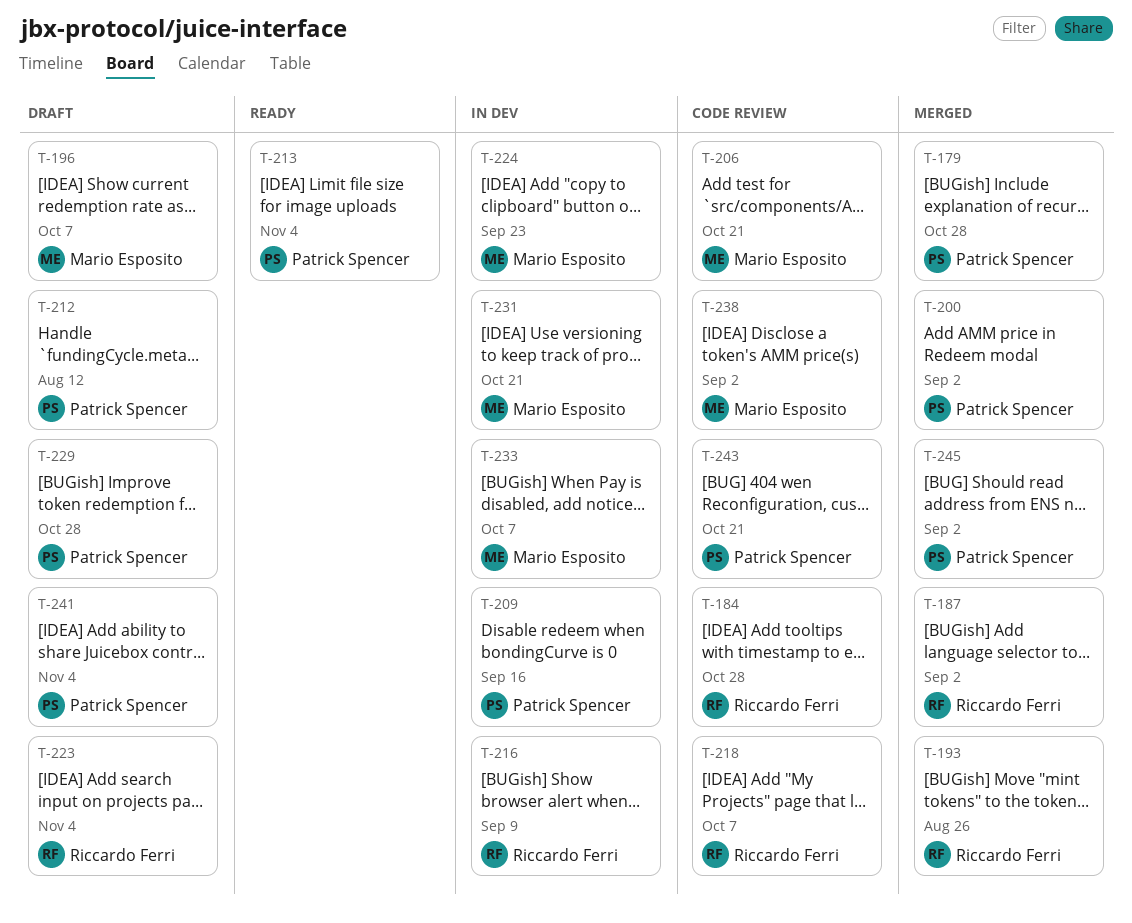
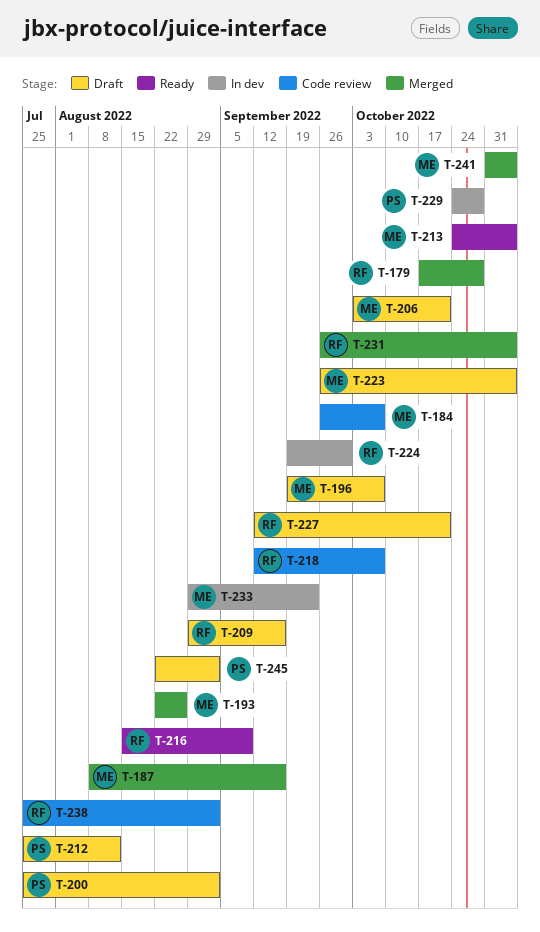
T-179, owner: Patrick Spencer -> Riccardo Ferri
T-184, owner: Riccardo Ferri -> Mario Esposito
T-184, due: Oct 28 -> Oct 7
T-187, owner: Riccardo Ferri -> Mario Esposito
T-187, due: Sep 2 -> Sep 16
T-193, owner: Riccardo Ferri -> Mario Esposito
T-200, status: Merged -> Draft
T-206, status: Code review -> Draft
T-209, status: In dev -> Draft
T-209, owner: Patrick Spencer -> Riccardo Ferri
T-213, owner: Patrick Spencer -> Mario Esposito
T-216, status: In dev -> Ready
T-223, owner: Riccardo Ferri -> Mario Esposito
T-224, owner: Mario Esposito -> Riccardo Ferri
T-224, due: Sep 23 -> Sep 30
T-227: none -> present
T-229, status: Draft -> In dev
T-231, status: In dev -> Merged
T-231, owner: Mario Esposito -> Riccardo Ferri
T-231, due: Oct 21 -> Nov 4
T-233, due: Oct 7 -> Sep 23
T-238, owner: Mario Esposito -> Riccardo Ferri
T-241, status: Draft -> Merged
T-241, owner: Patrick Spencer -> Mario Esposito
T-243: present -> none
T-245, status: Merged -> Draft

